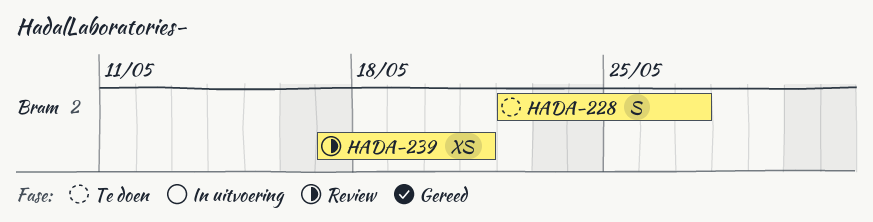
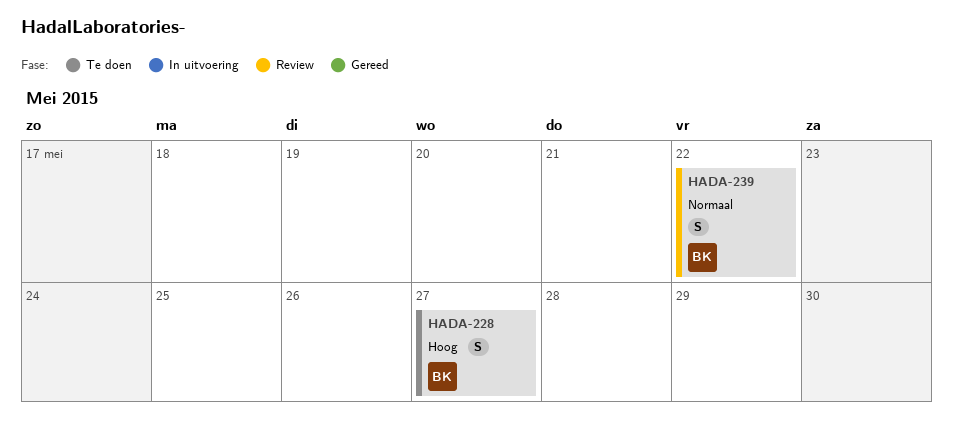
HADA-239, estimate: XS -> S
HADA-239, due: May 21 -> May 22

